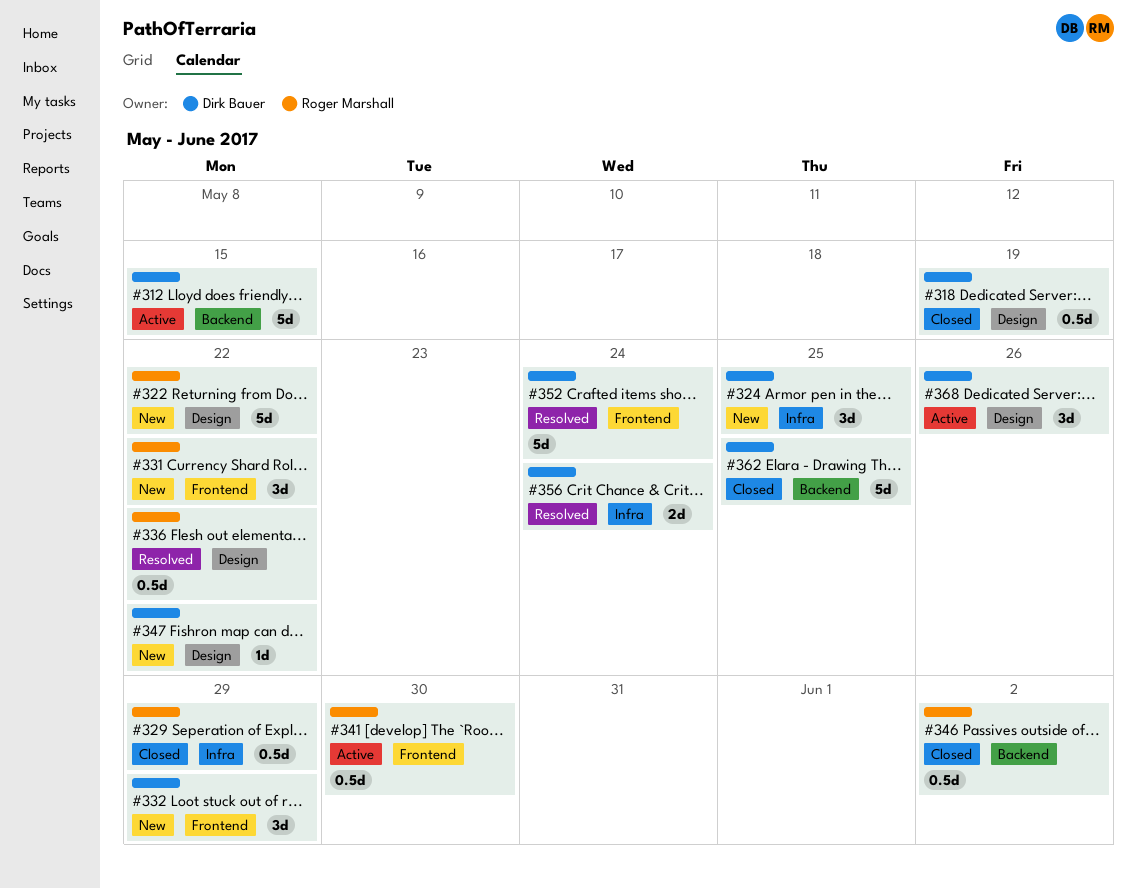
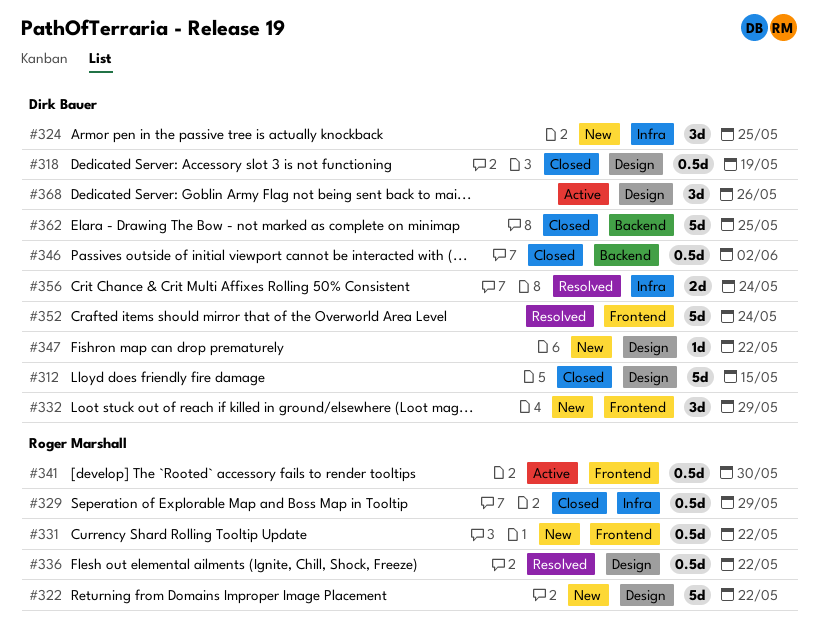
#312, status: Active -> Closed
#312, label: Backend -> Design
#331, estimate: 3d -> 0.5d
#346, owner: Roger Marshall -> Dirk Bauer

